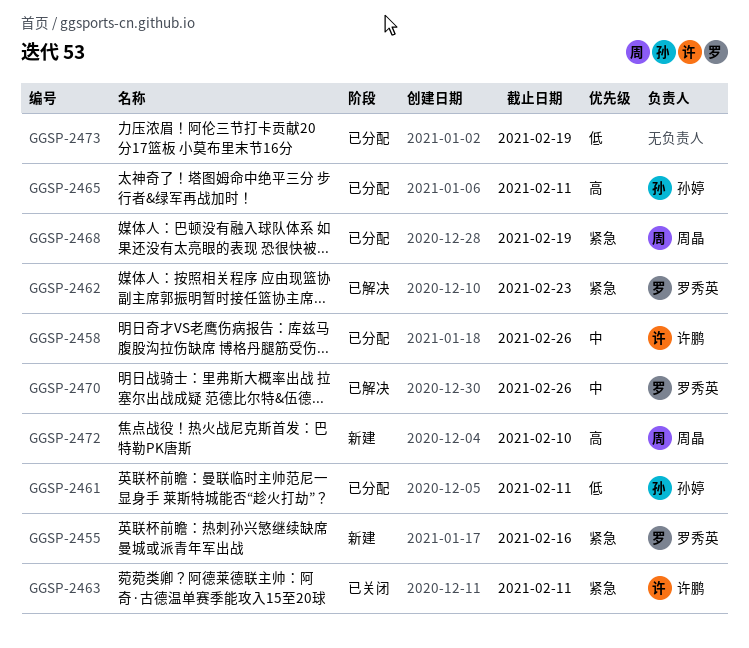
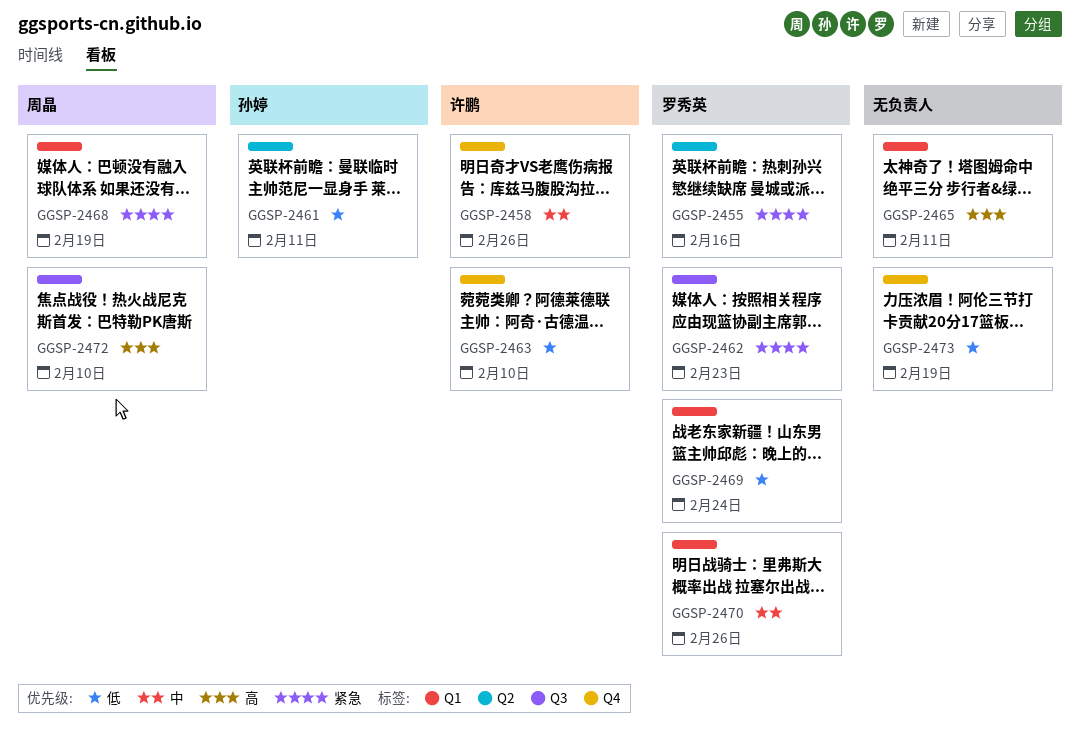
GGSP-2463, priority: 紧急 -> 低
GGSP-2463, due: Feb 11 -> Feb 10
GGSP-2465, owner: 孙婷 -> none
GGSP-2469: none -> present

